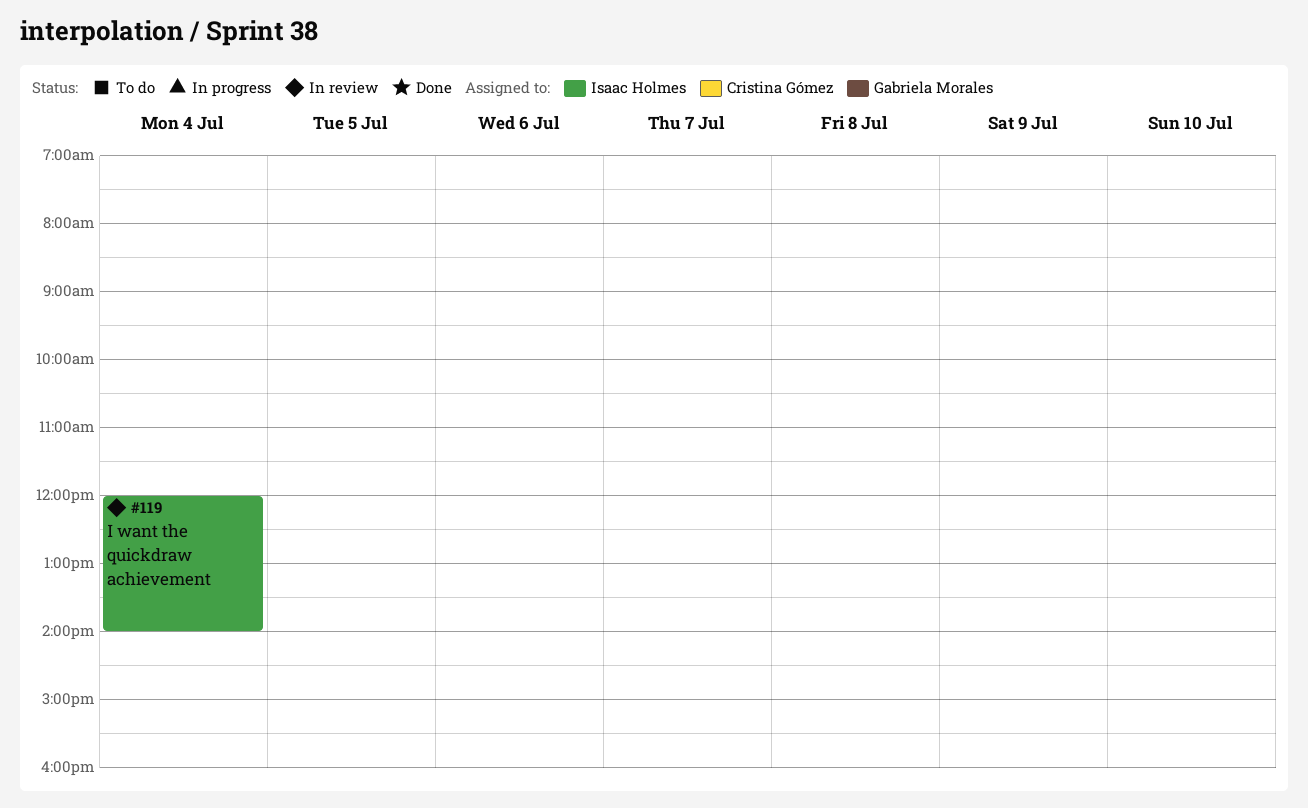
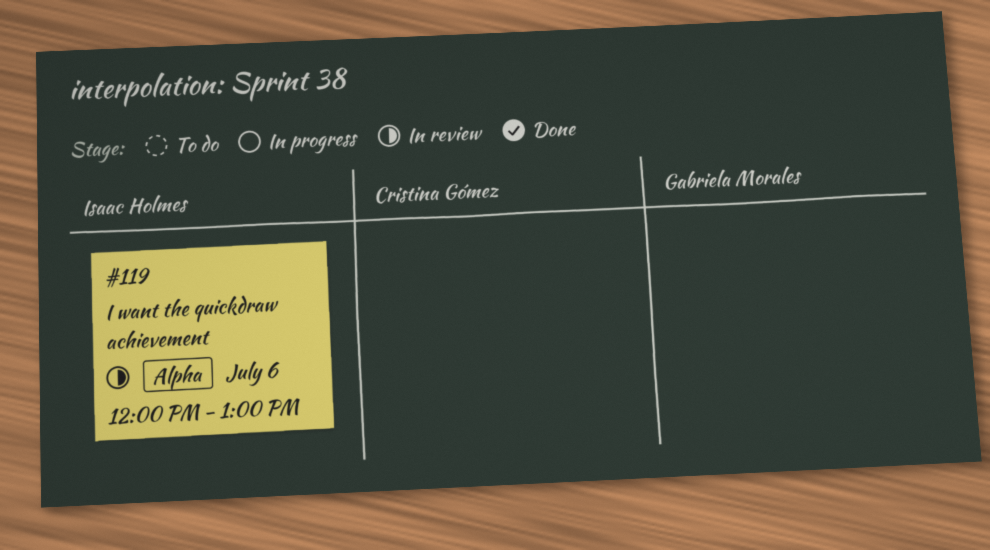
#119, day: Jul 4 -> Jul 6
#119, ends: 14:00 -> 13:00

